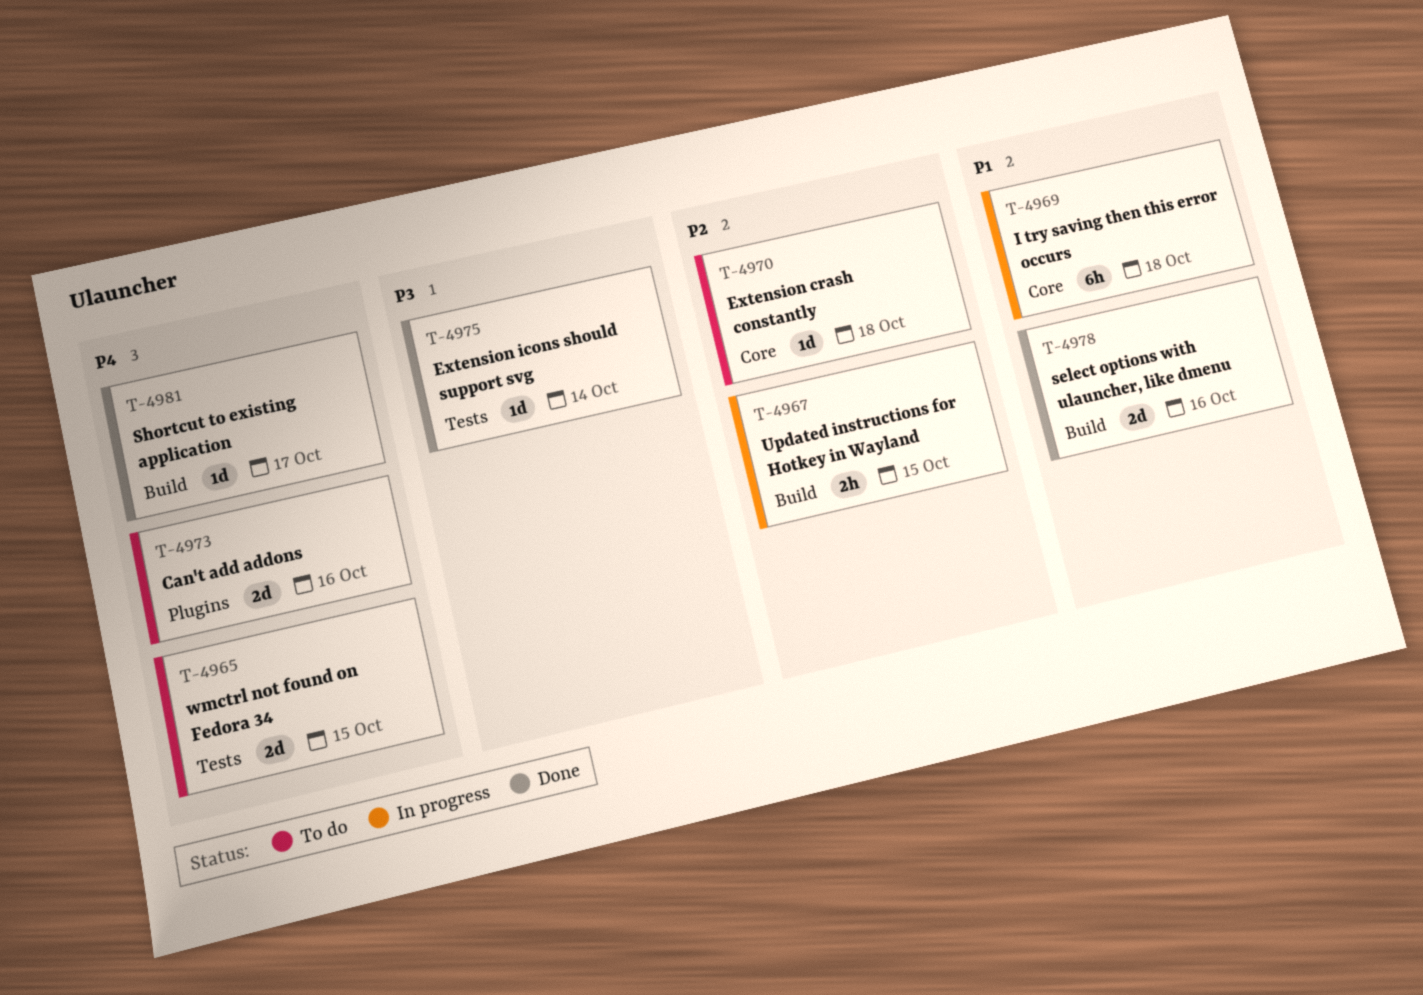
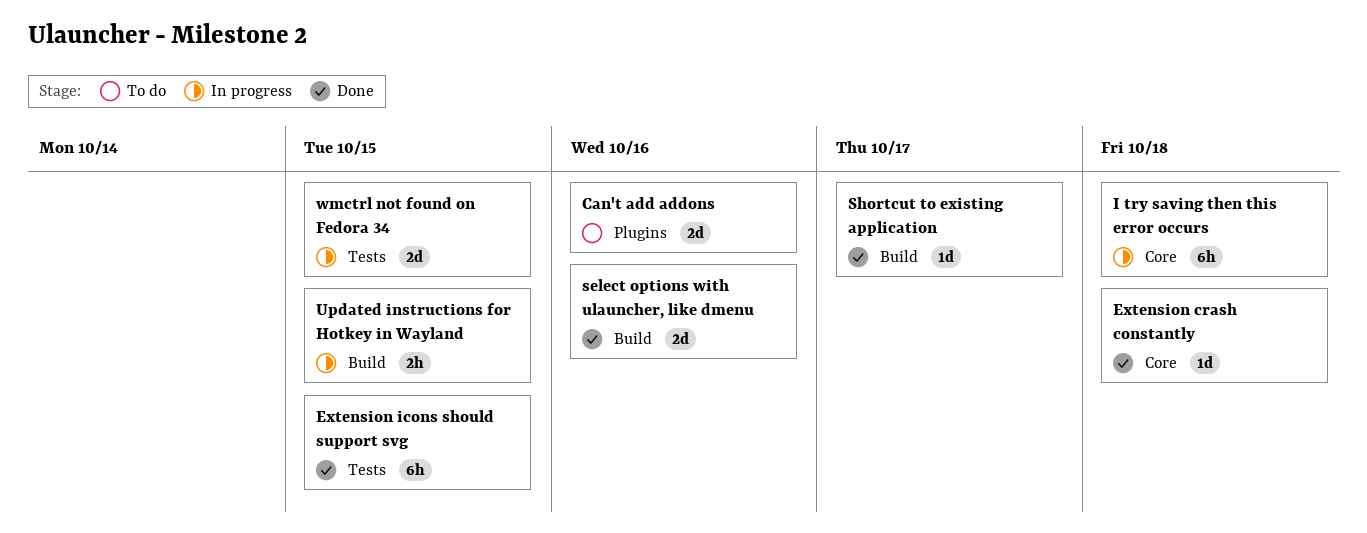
Extension crash constantly, status: To do -> Done
Extension icons should support svg, estimate: 1d -> 6h
Extension icons should support svg, due: Oct 14 -> Oct 15
wmctrl not found on Fedora 34, status: To do -> In progress

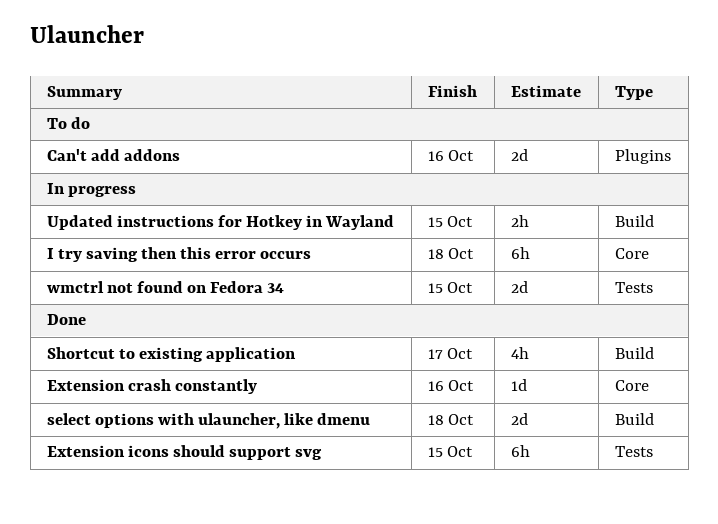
Extension crash constantly, due: Oct 18 -> Oct 16
select options with ulauncher, like dmenu, due: Oct 16 -> Oct 18
Shortcut to existing application, estimate: 1d -> 4h

